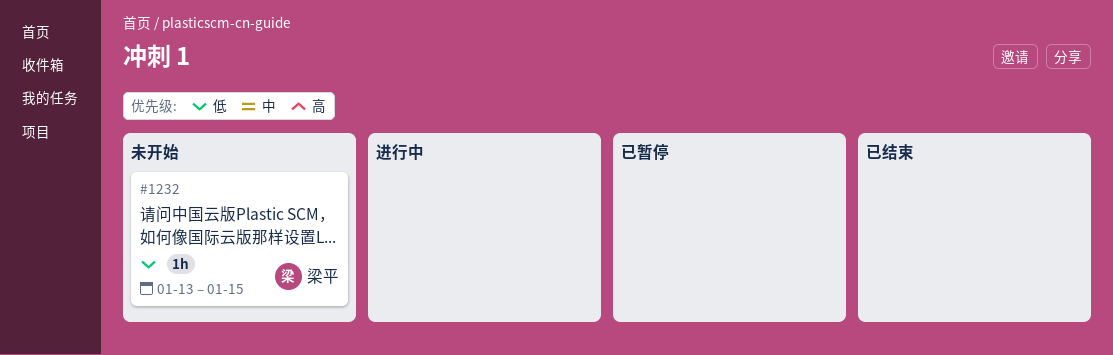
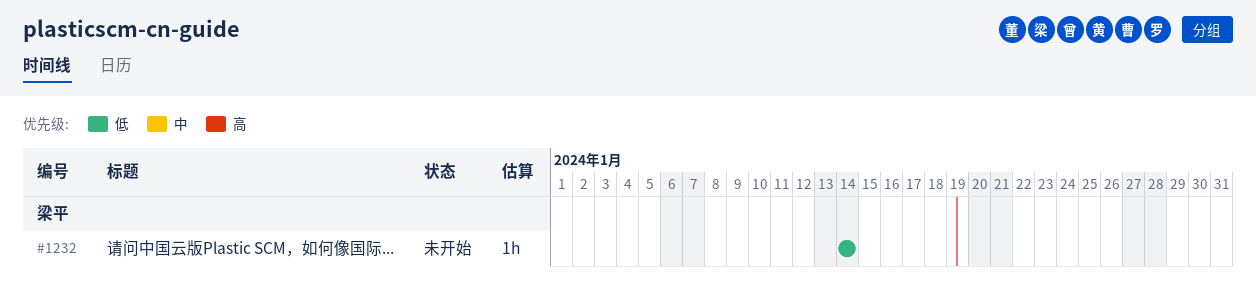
#1232, start: Jan 13 -> Jan 14
#1232, due: Jan 15 -> Jan 14

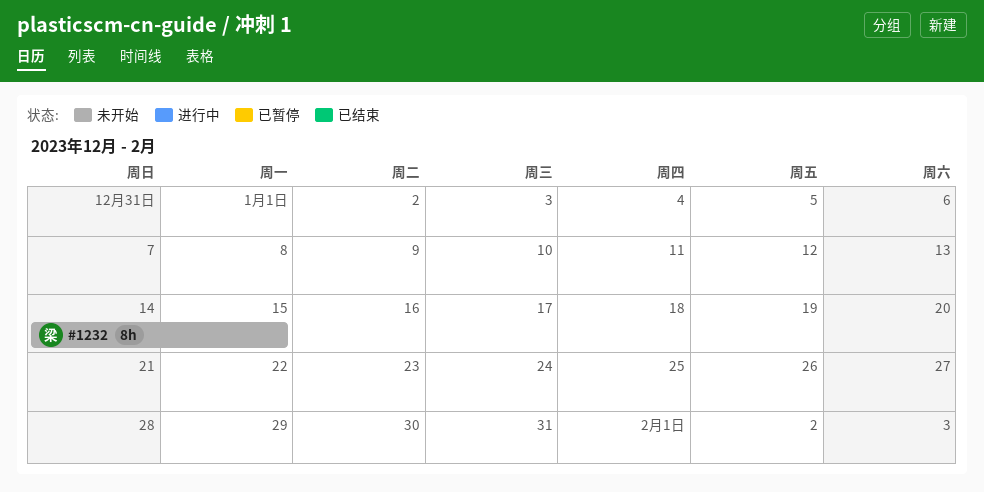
#1232, estimate: 1h -> 8h
#1232, due: Jan 14 -> Jan 15

